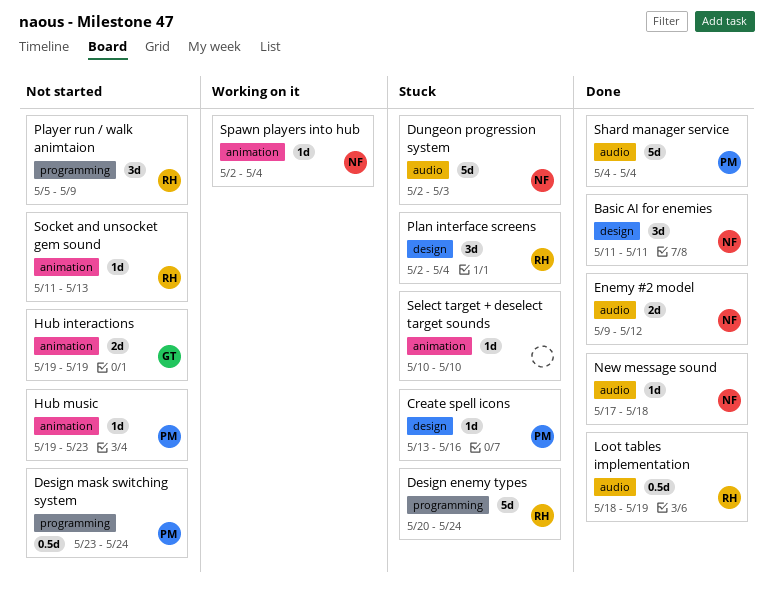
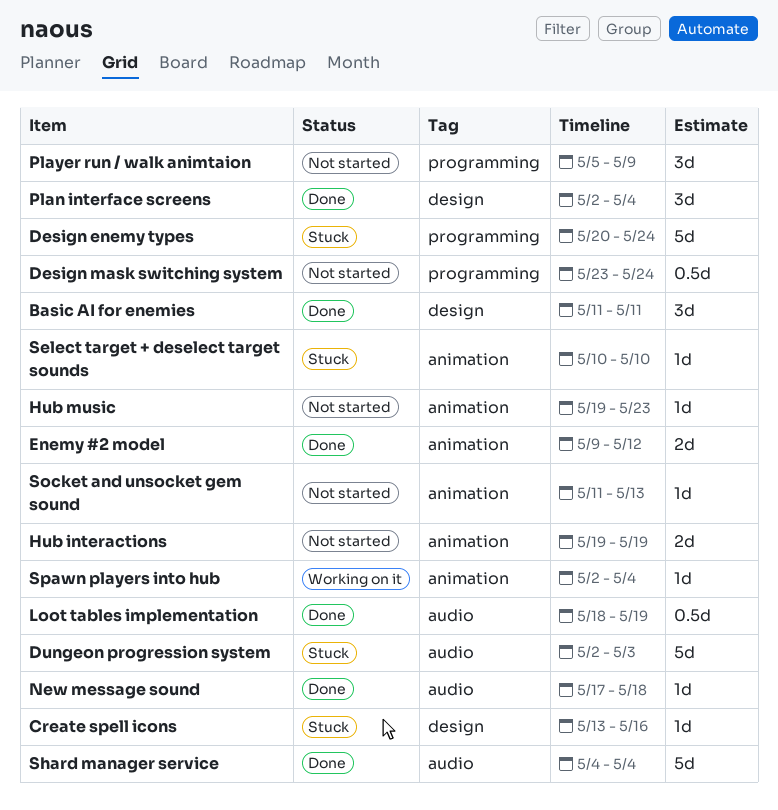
Enemy #2 model, label: audio -> animation
Plan interface screens, status: Stuck -> Done

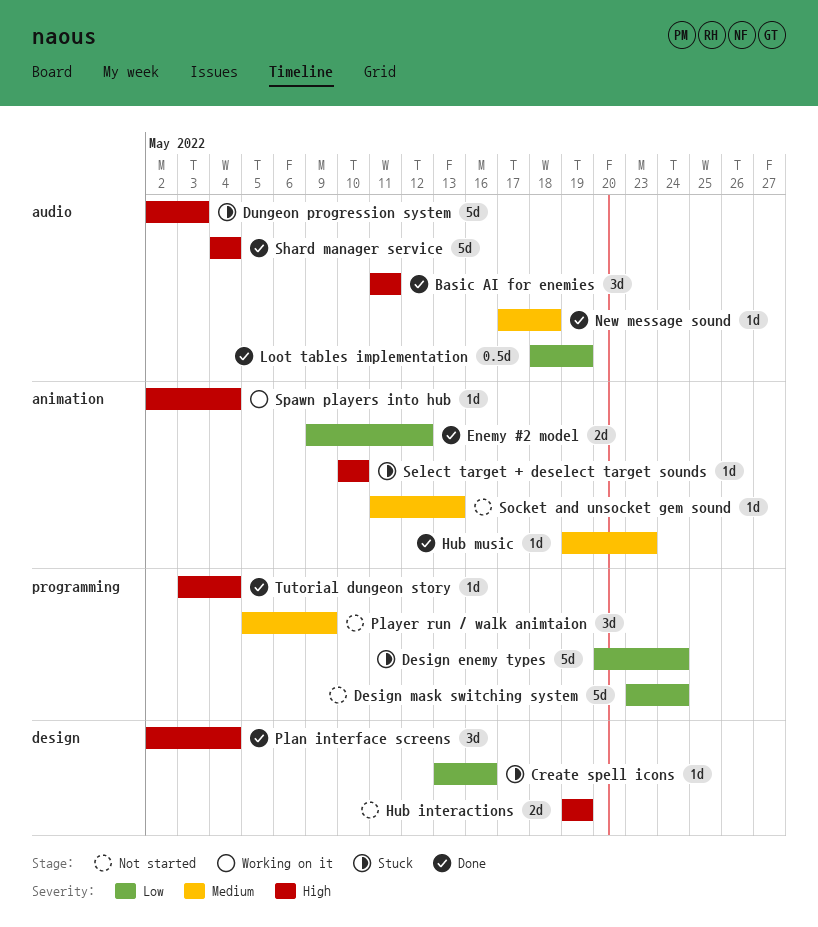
Basic AI for enemies, label: design -> audio
Design mask switching system, estimate: 0.5d -> 5d
Hub interactions, label: animation -> design
Hub music, status: Not started -> Done
Tutorial dungeon story: none -> present

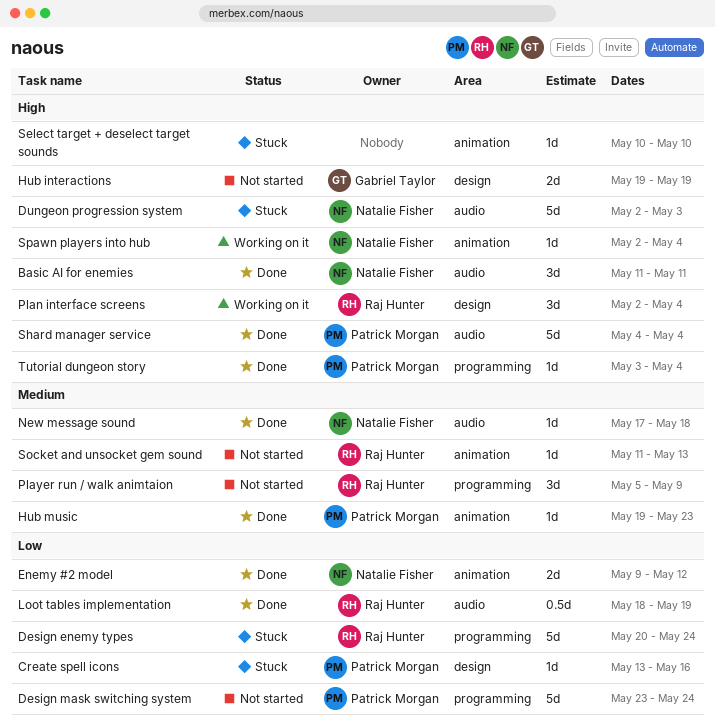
Plan interface screens, status: Done -> Working on it

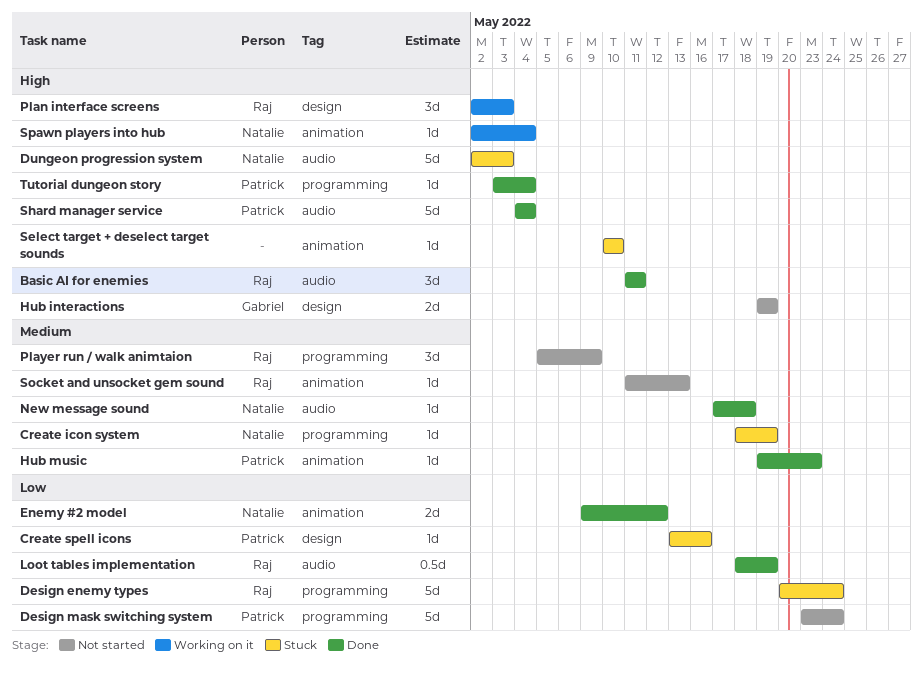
Basic AI for enemies, owner: Natalie Fisher -> Raj Hunter
Create icon system: none -> present
Plan interface screens, due: May 4 -> May 3

